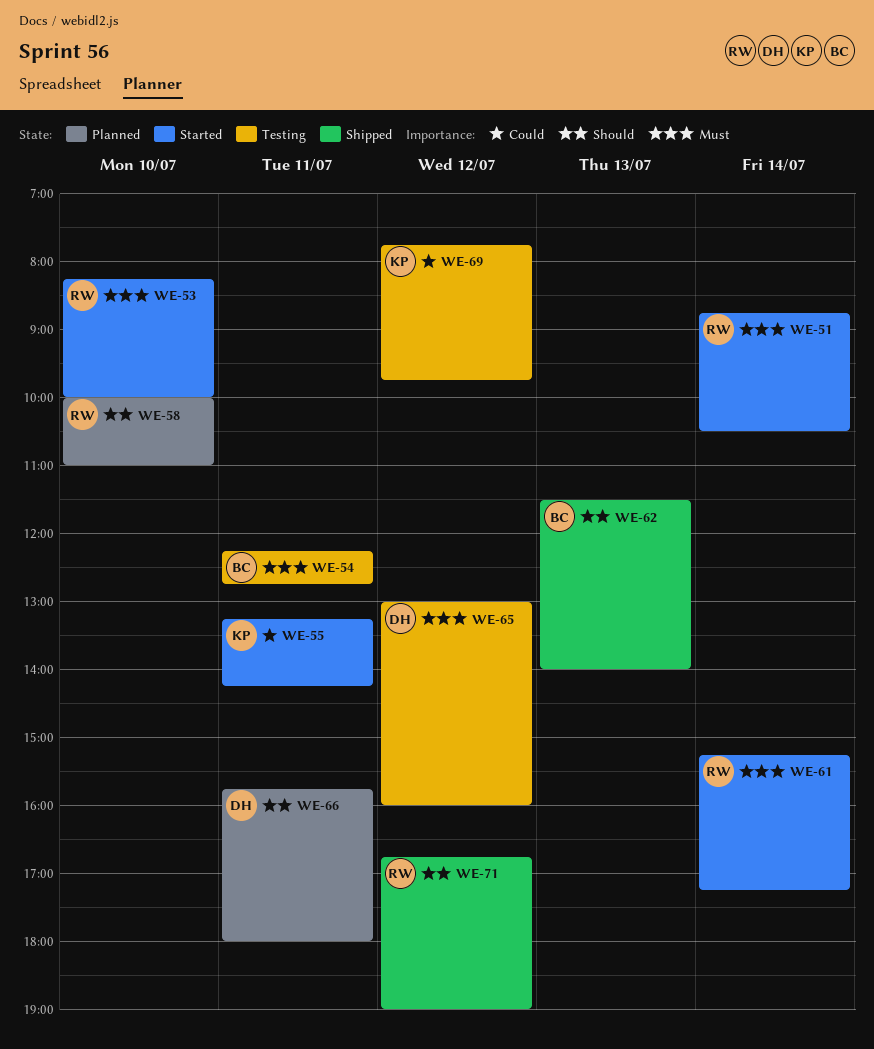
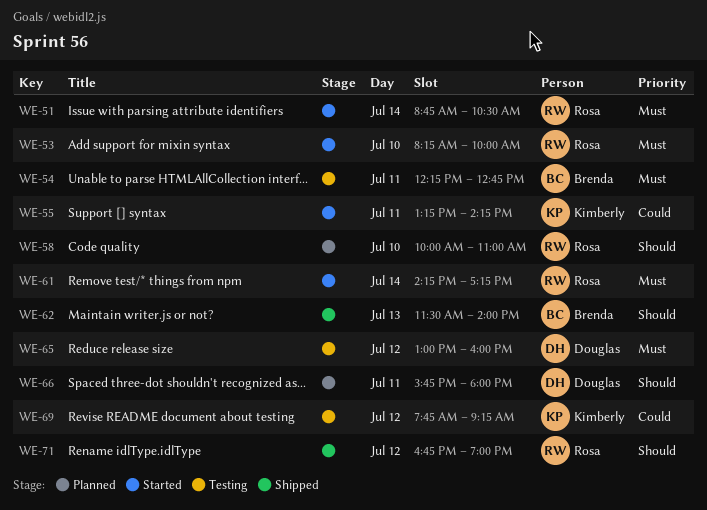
WE-61, begins: 15:15 -> 14:15
WE-69, ends: 09:45 -> 09:15

